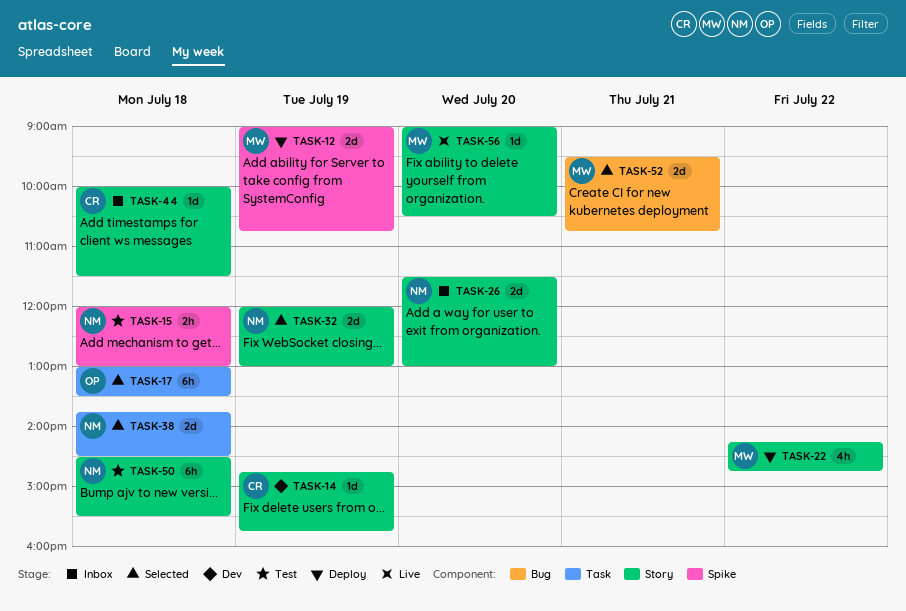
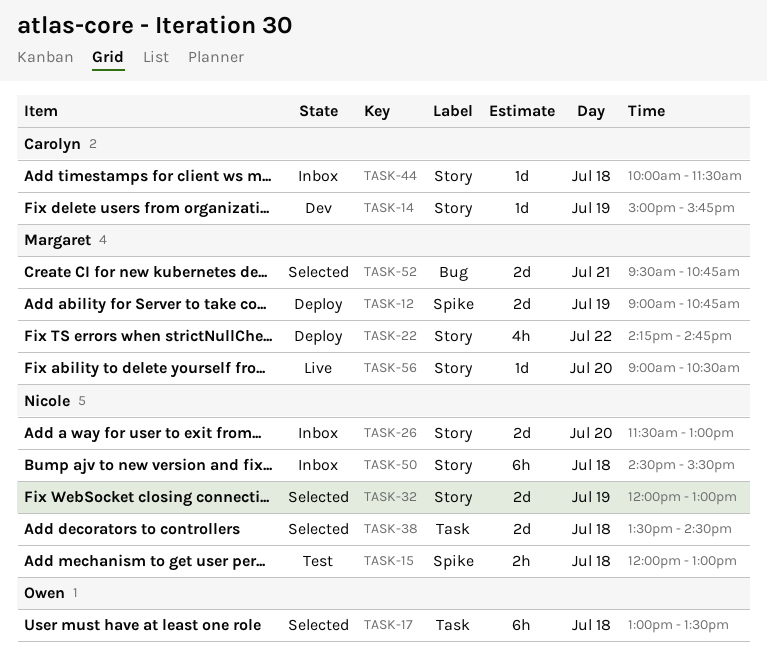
TASK-14, begins: 14:45 -> 15:00
TASK-38, begins: 13:45 -> 13:30
TASK-50, status: Test -> Inbox

